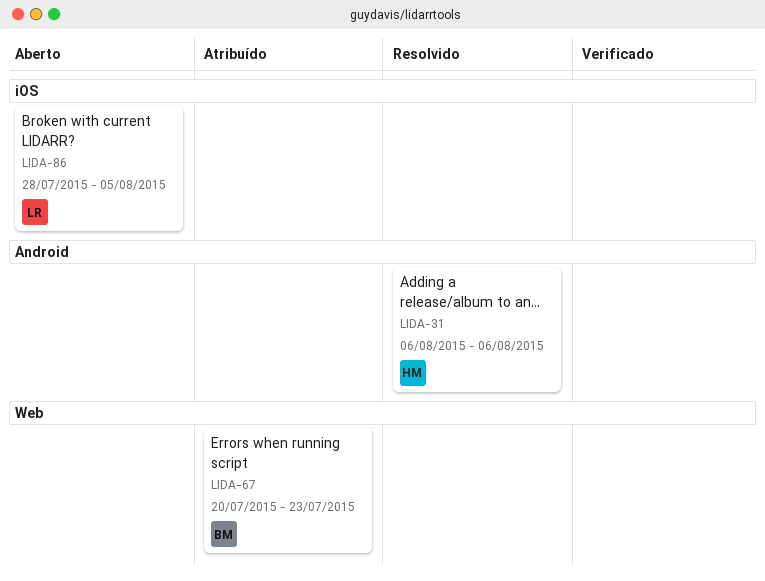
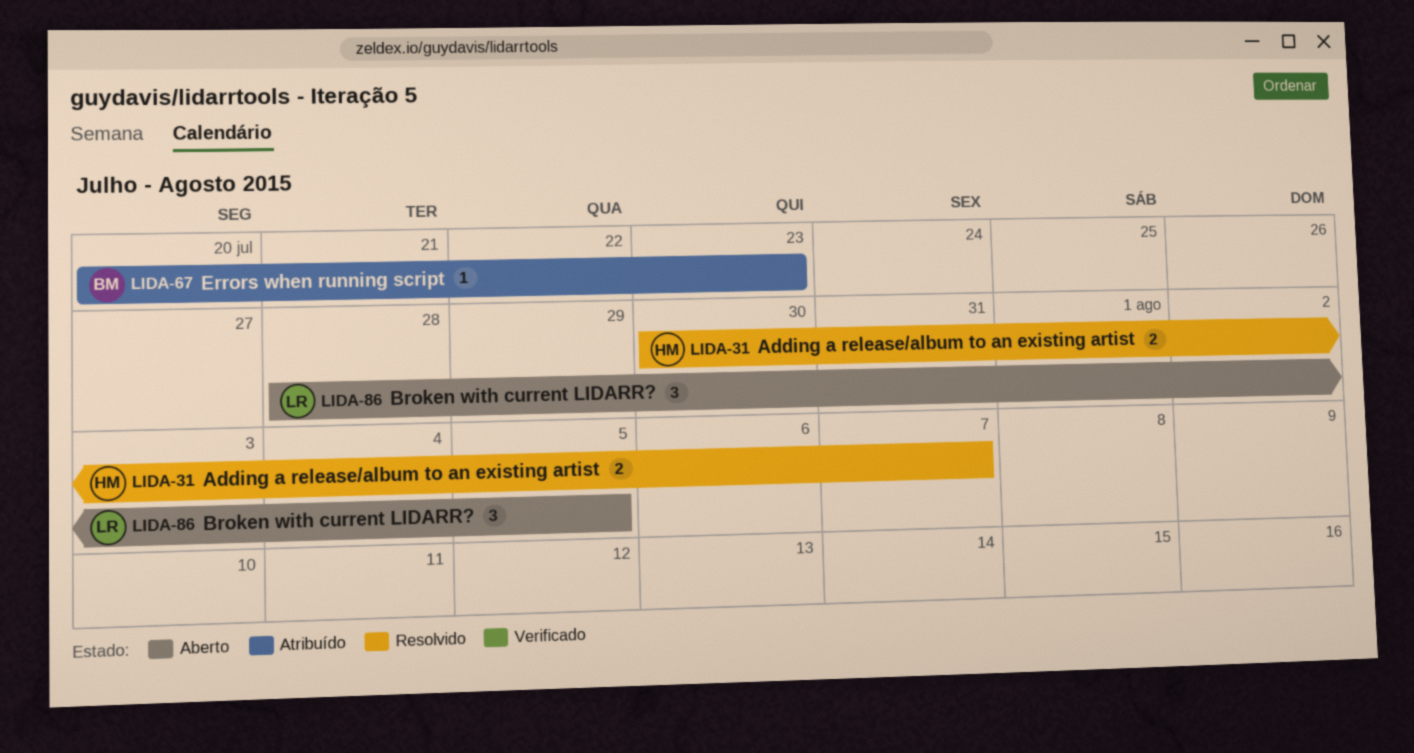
LIDA-31, start: Aug 6 -> Jul 30
LIDA-31, due: Aug 6 -> Aug 7

